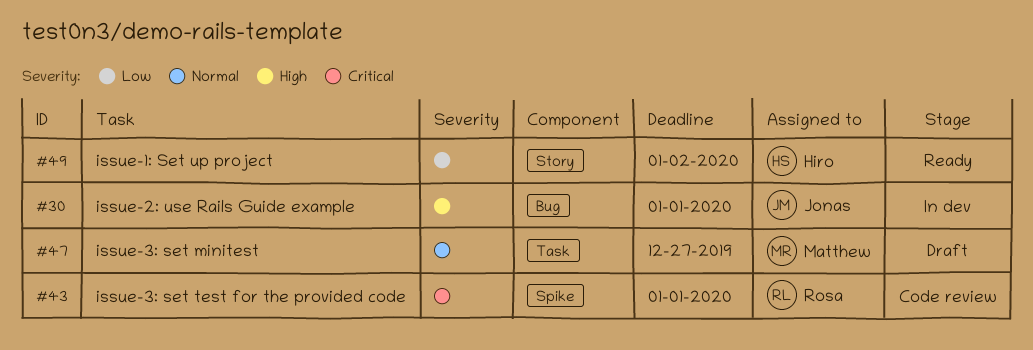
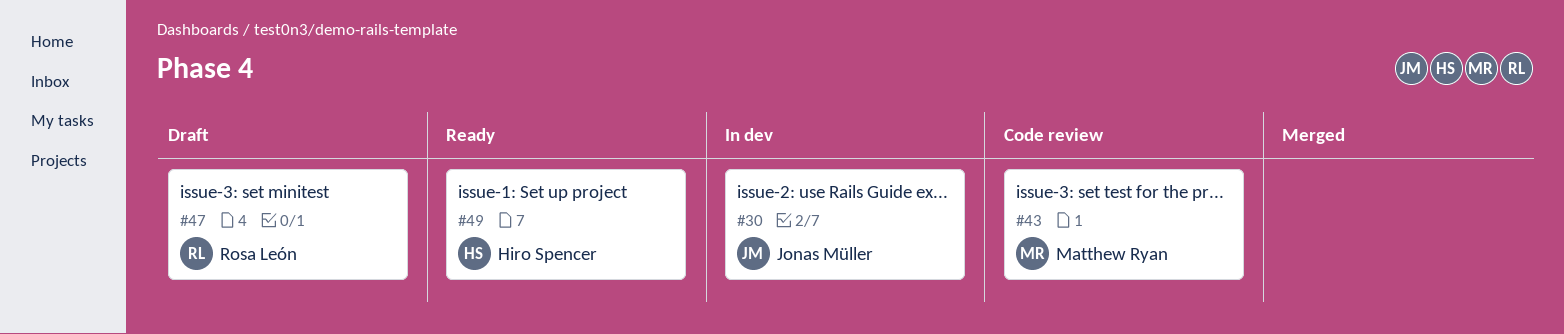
#43, owner: Rosa León -> Matthew Ryan
#47, owner: Matthew Ryan -> Rosa León

